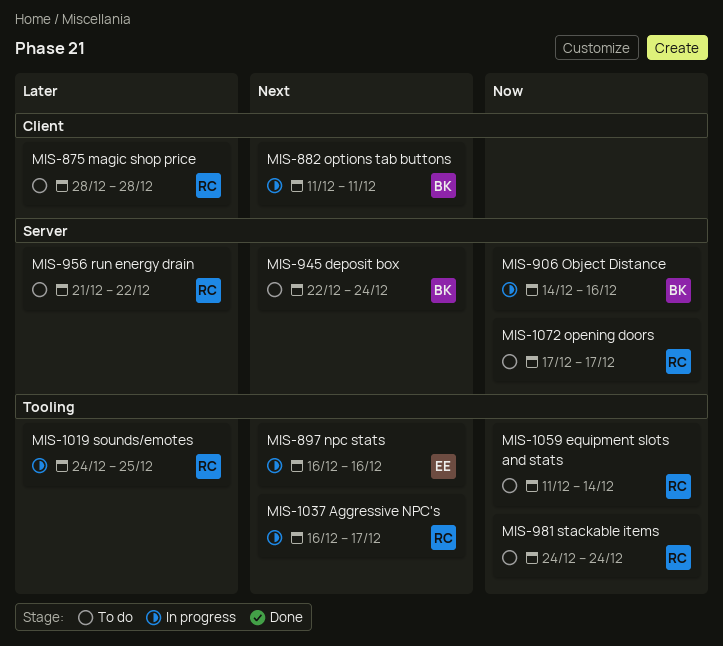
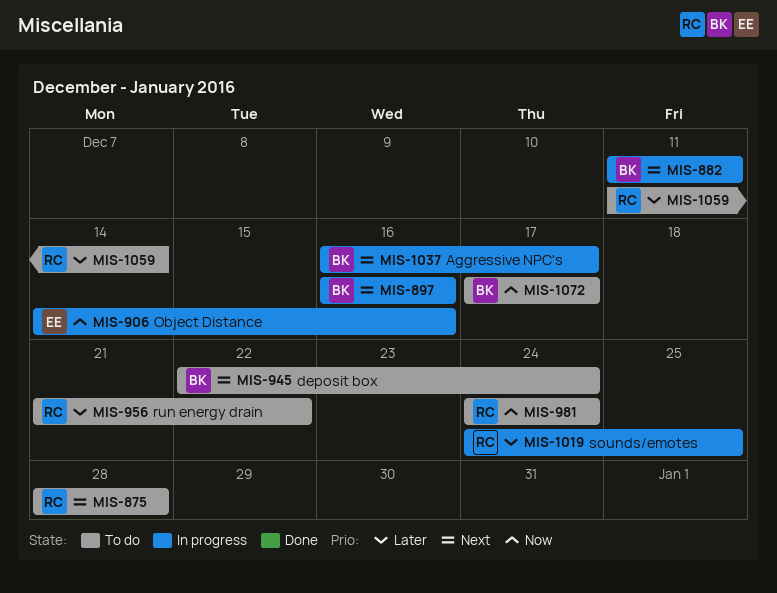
MIS-875, priority: Later -> Next
MIS-897, owner: EE -> BK
MIS-906, owner: BK -> EE
MIS-1037, owner: RC -> BK
MIS-1059, priority: Now -> Later
MIS-1072, owner: RC -> BK

